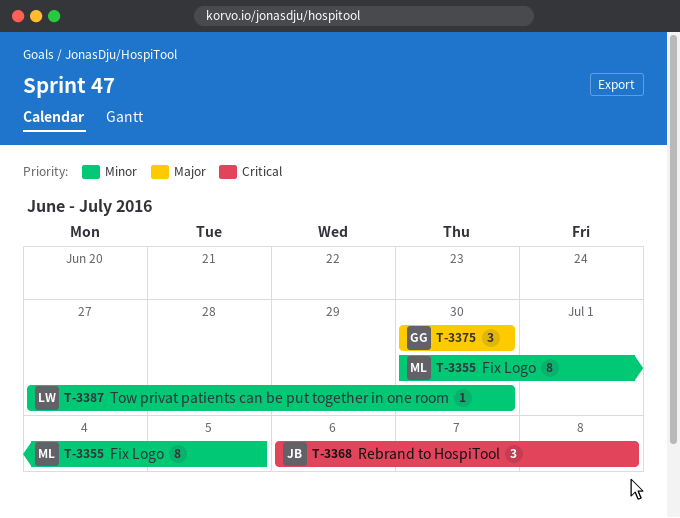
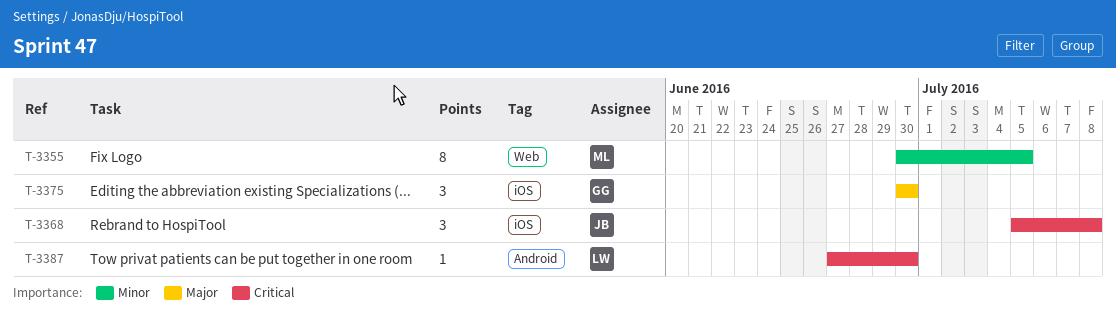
T-3368, start: Jul 6 -> Jul 5
T-3387, priority: Minor -> Critical

